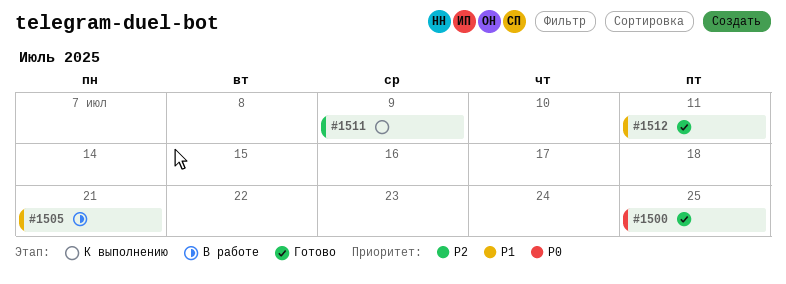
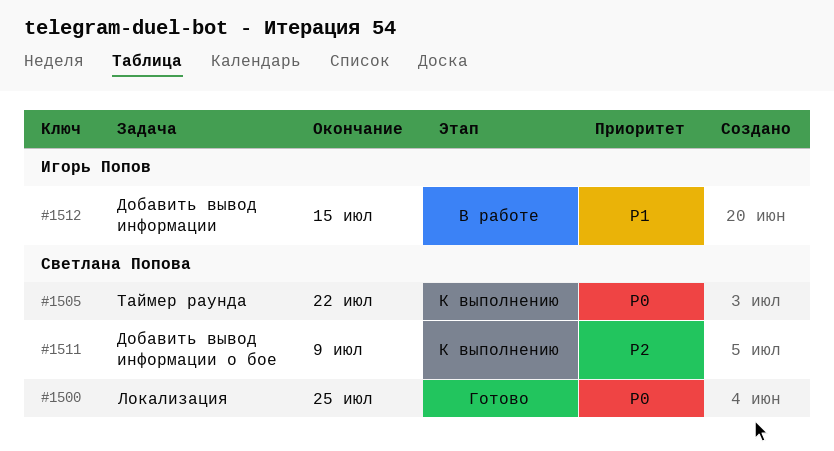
#1505, status: В работе -> К выполнению
#1505, priority: P1 -> P0
#1505, due: Jul 21 -> Jul 22
#1512, status: Готово -> В работе
#1512, due: Jul 11 -> Jul 15

